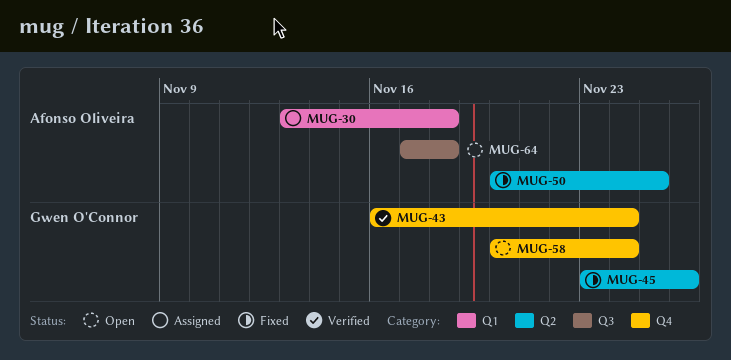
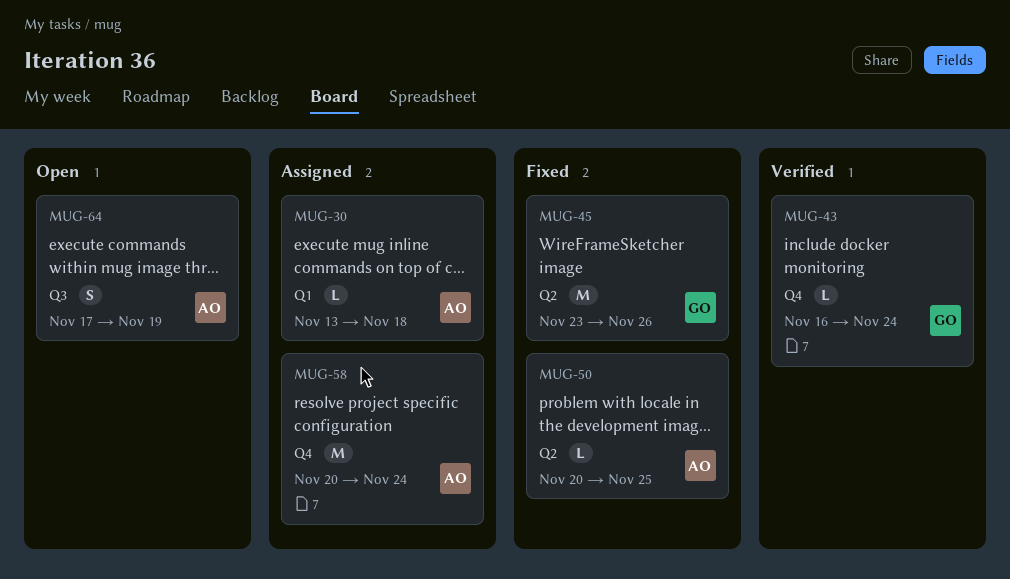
MUG-58, status: Open -> Assigned
MUG-58, owner: Gwen O'Connor -> Afonso Oliveira
MUG-64, due: Nov 18 -> Nov 19

